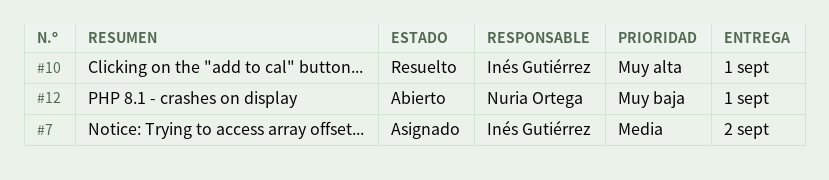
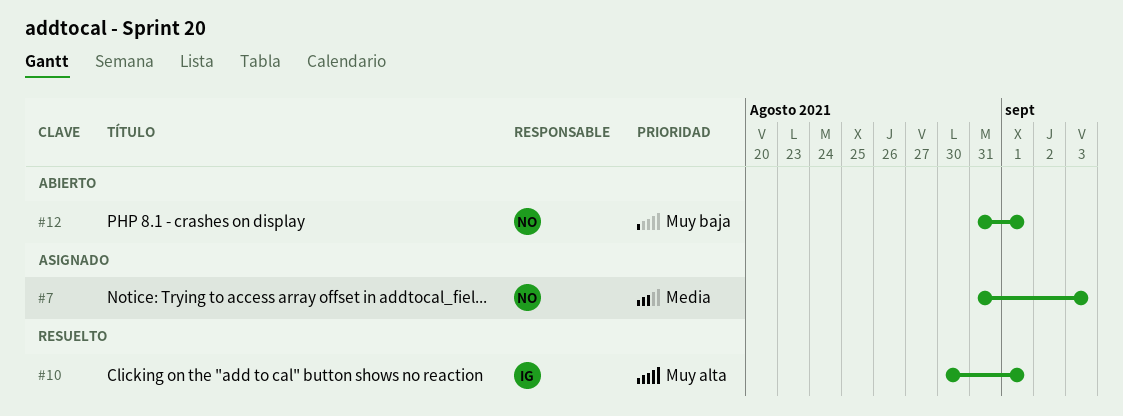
#7, owner: Inés Gutiérrez -> Nuria Ortega
#7, due: Sep 2 -> Sep 3

